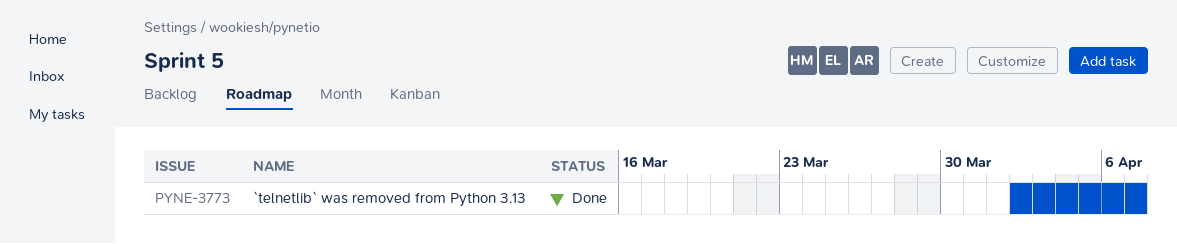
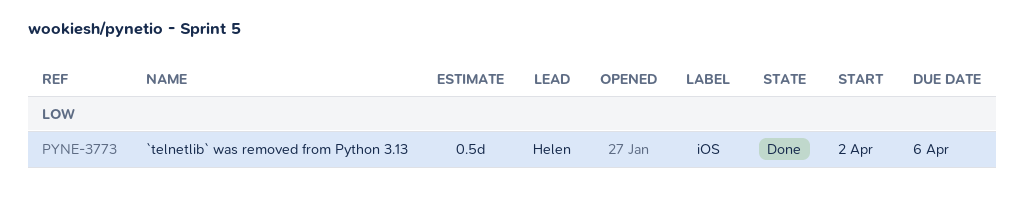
PYNE-3773, due: Apr 7 -> Apr 6

